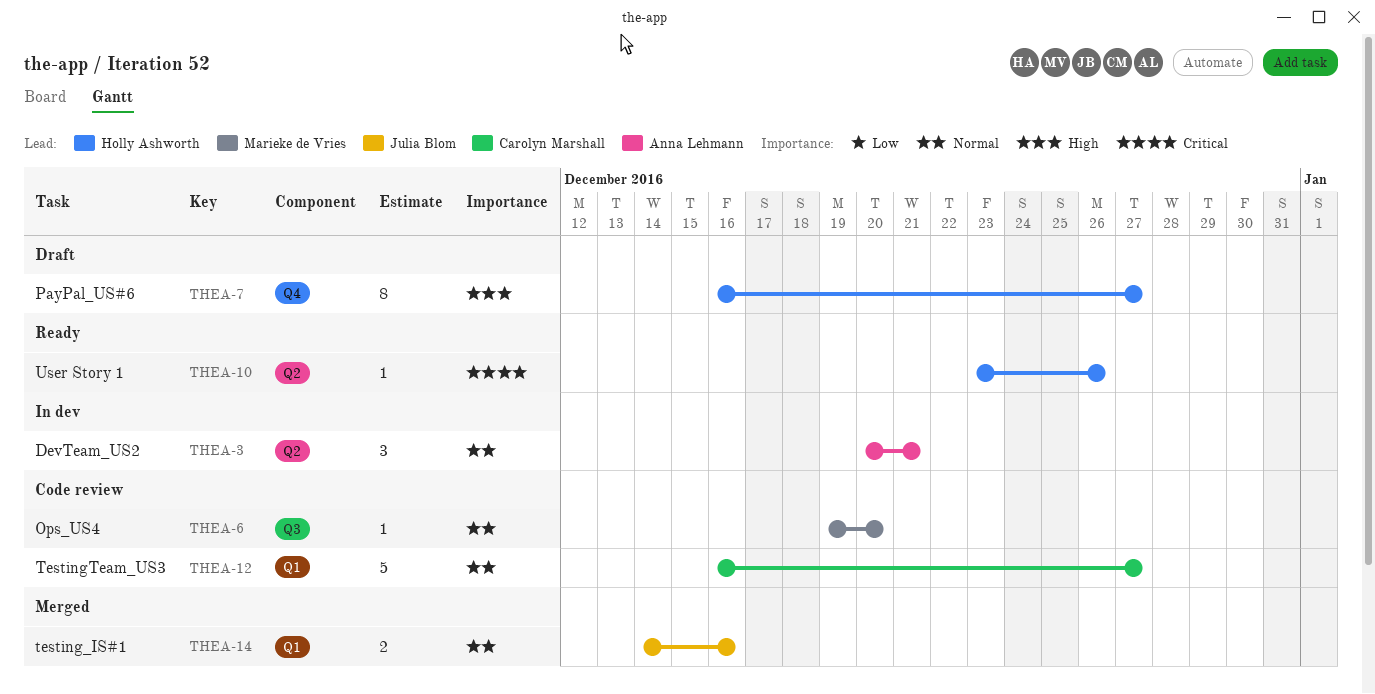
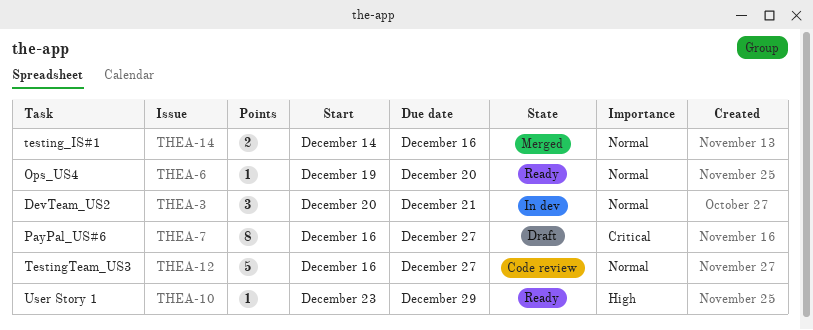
THEA-6, status: Code review -> Ready
THEA-7, priority: High -> Critical
THEA-10, priority: Critical -> High
THEA-10, due: Dec 26 -> Dec 29

